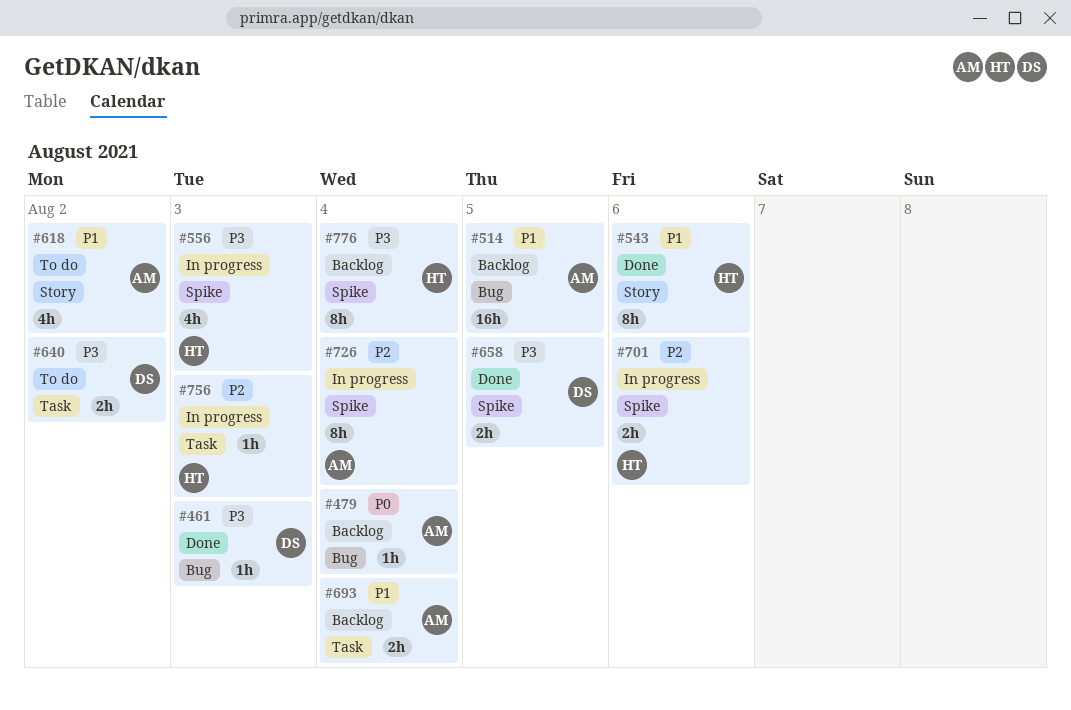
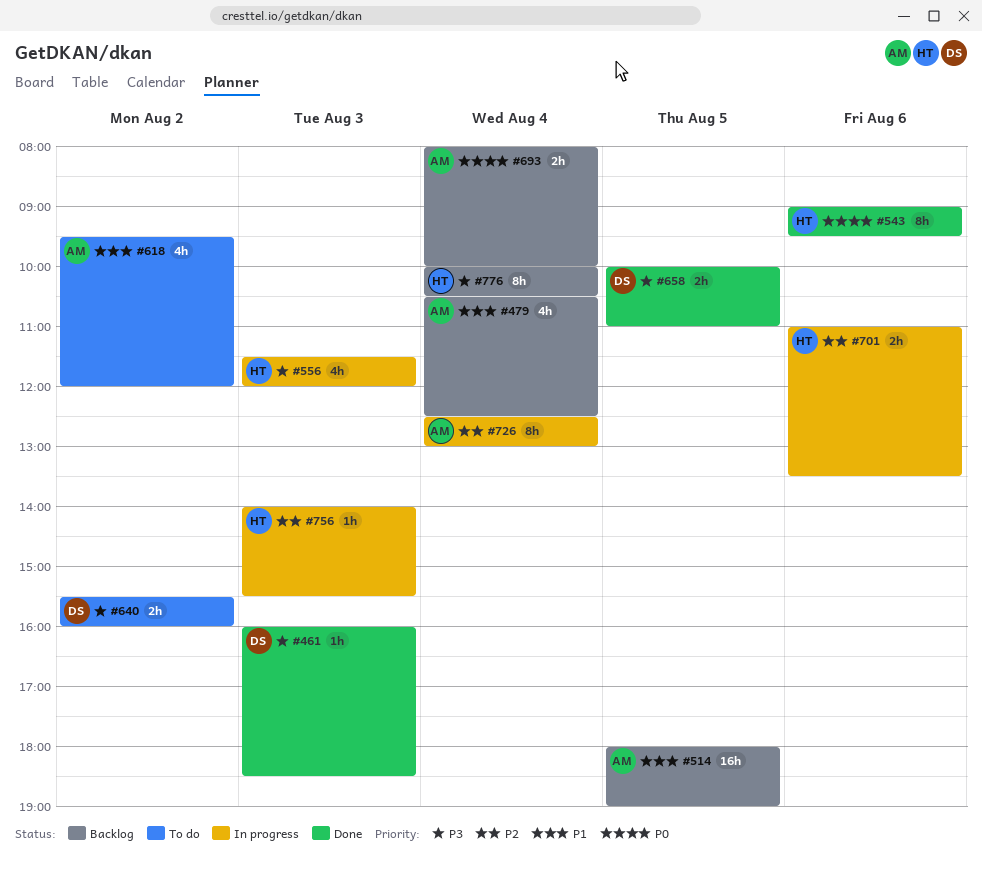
#479, priority: P0 -> P1
#479, estimate: 1h -> 4h
#543, priority: P1 -> P0
#693, priority: P1 -> P0

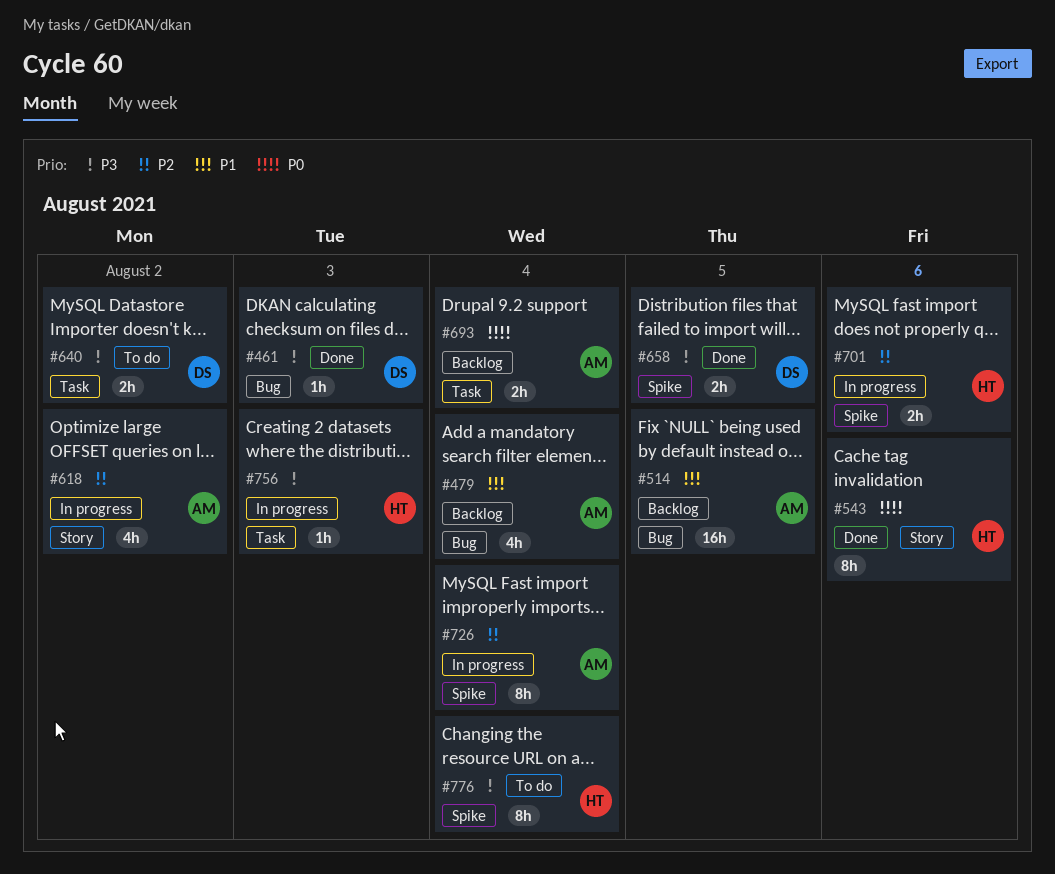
#556: present -> none
#618, status: To do -> In progress
#618, priority: P1 -> P2
#756, priority: P2 -> P3
#776, status: Backlog -> To do

